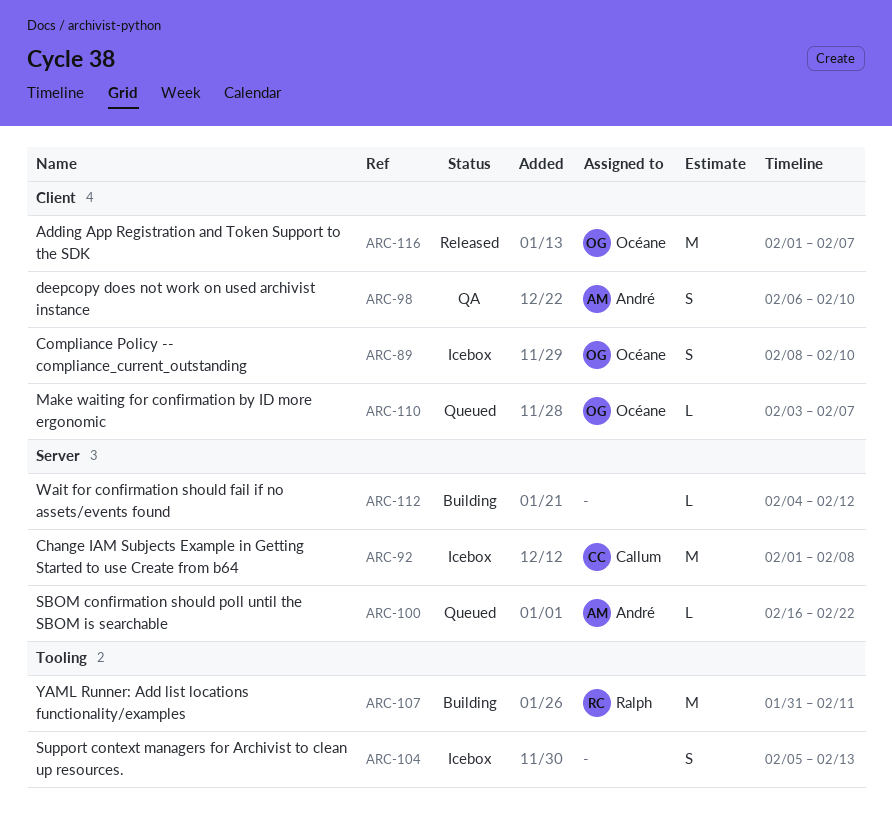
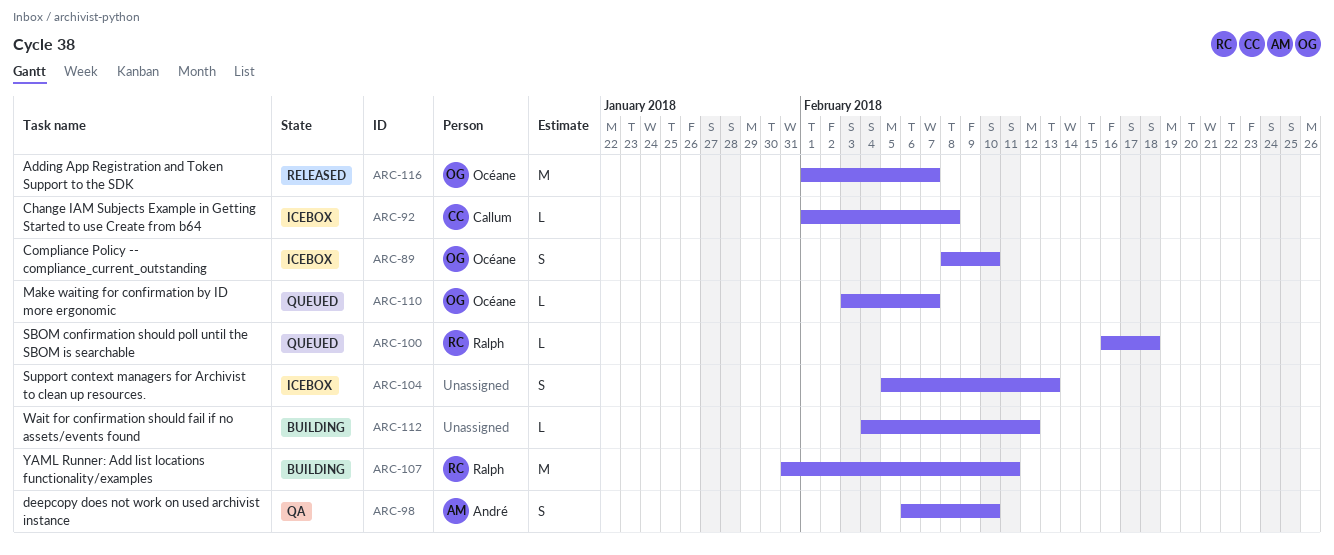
ARC-92, estimate: M -> L
ARC-100, owner: André -> Ralph
ARC-100, due: Feb 22 -> Feb 18

